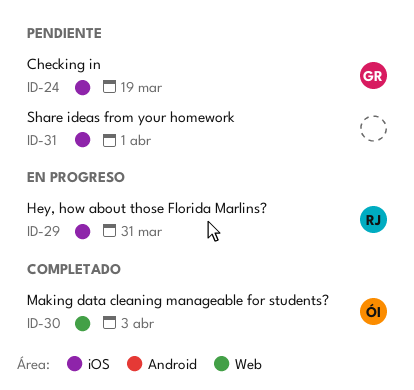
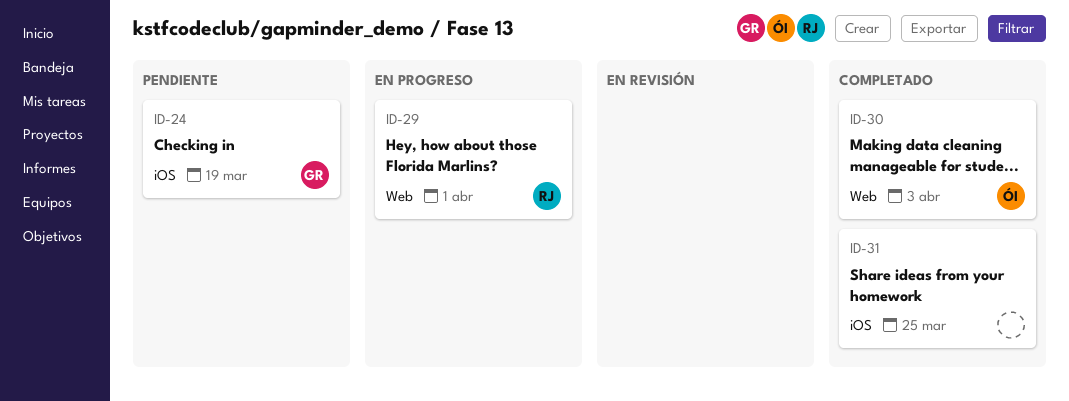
ID-29, label: iOS -> Web
ID-29, due: Mar 31 -> Apr 1
ID-31, status: Pendiente -> Completado
ID-31, due: Apr 1 -> Mar 25

